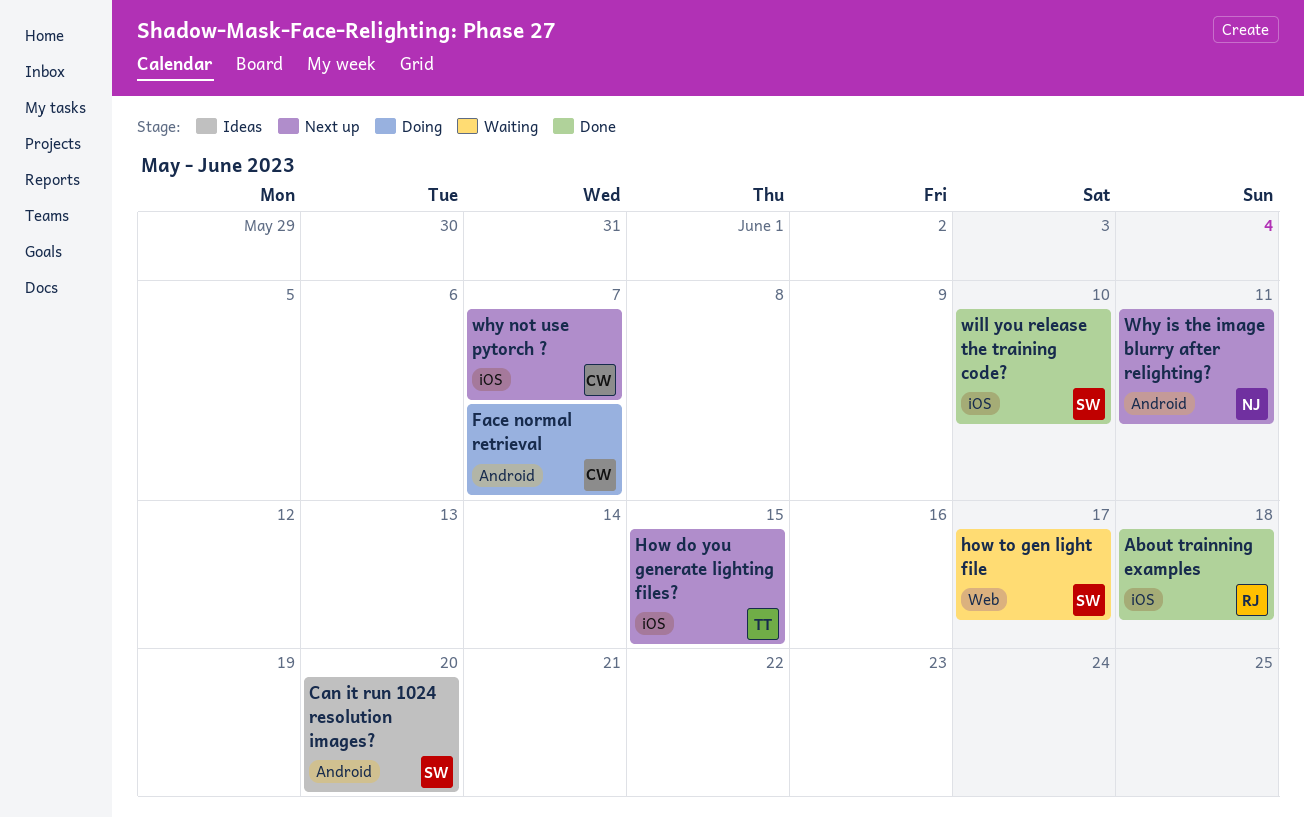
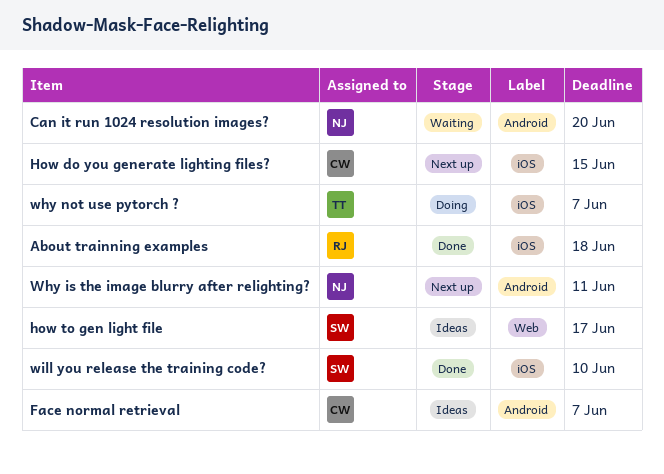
Can it run 1024 resolution images?, status: Ideas -> Waiting
Can it run 1024 resolution images?, owner: SW -> NJ
Face normal retrieval, status: Doing -> Ideas
How do you generate lighting files?, owner: TT -> CW
how to gen light file, status: Waiting -> Ideas
why not use pytorch ?, status: Next up -> Doing
why not use pytorch ?, owner: CW -> TT

